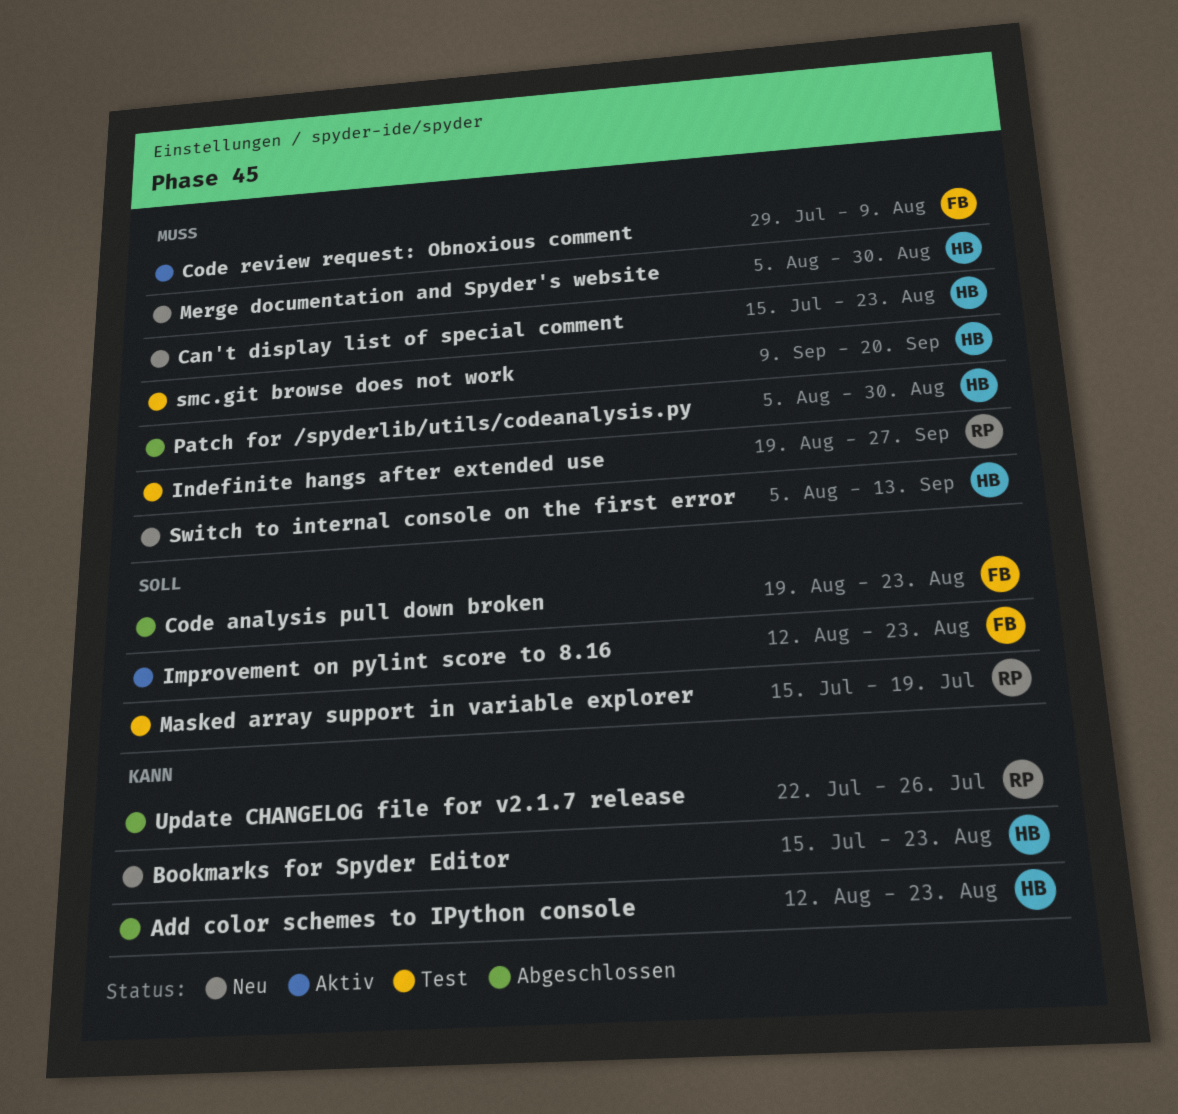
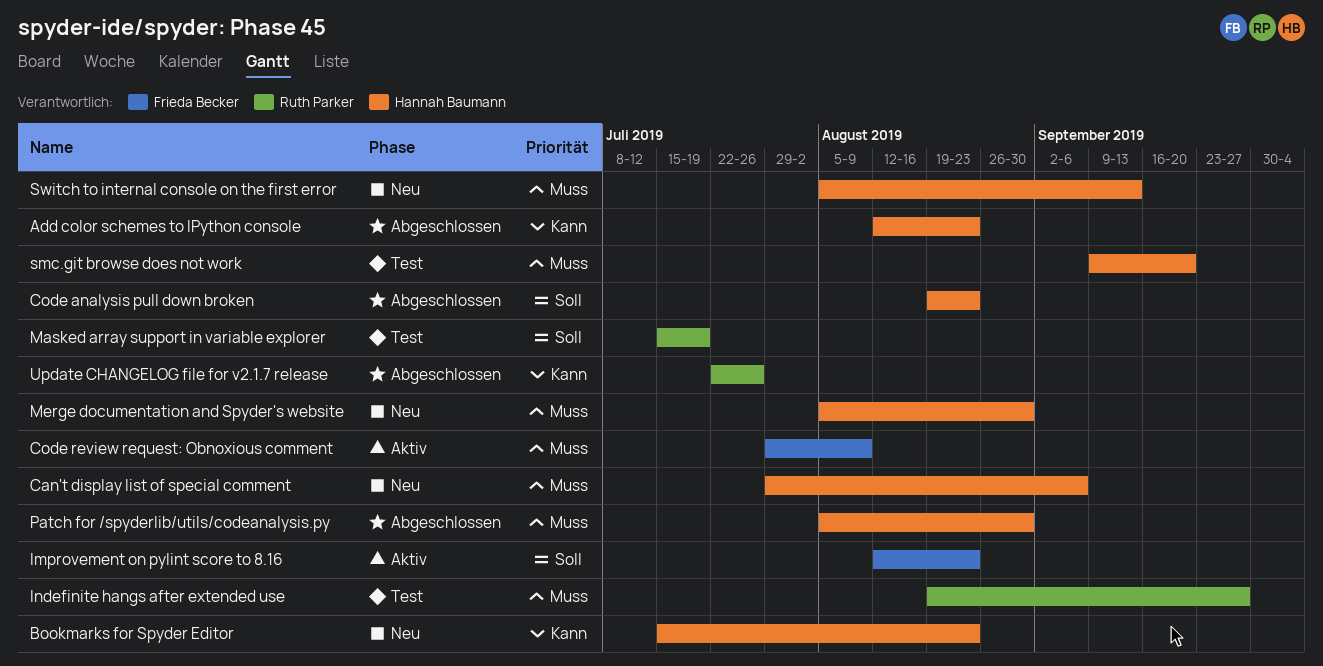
Can't display list of special comment, start: Jul 15 -> Jul 29
Can't display list of special comment, due: Aug 23 -> Sep 6
Code analysis pull down broken, owner: Frieda Becker -> Hannah Baumann

